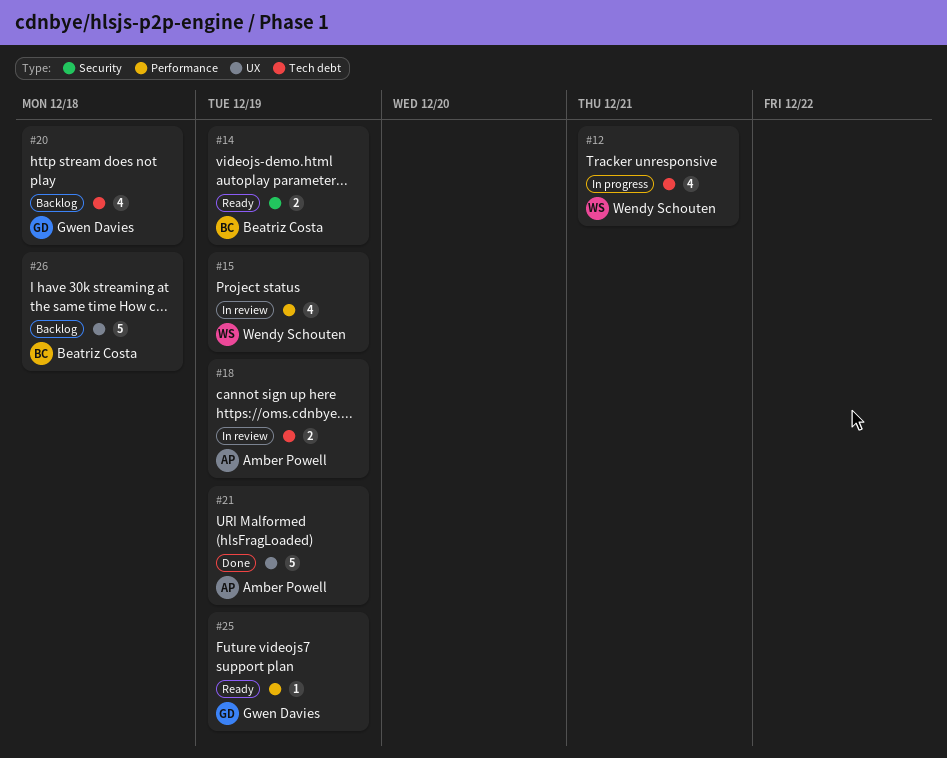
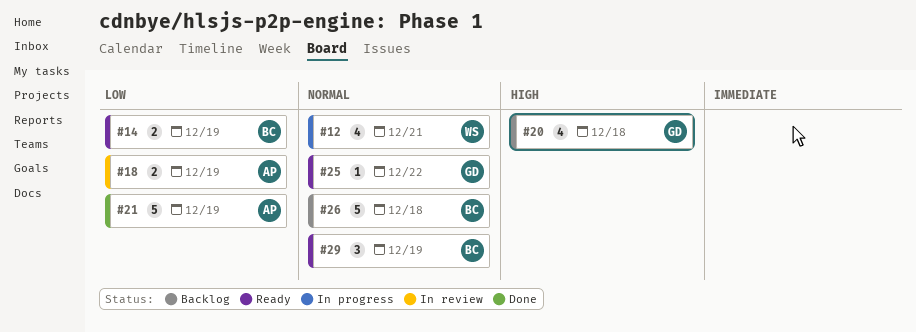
#15: present -> none
#25, due: Dec 19 -> Dec 22
#29: none -> present

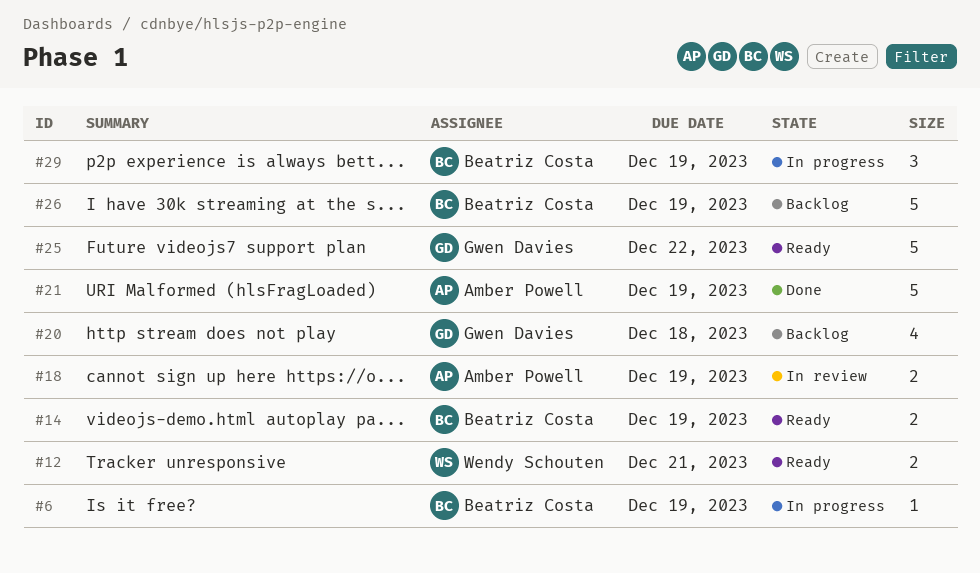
#6: none -> present
#12, status: In progress -> Ready
#12, estimate: 4 -> 2
#25, estimate: 1 -> 5
#26, due: Dec 18 -> Dec 19
#29, status: Ready -> In progress

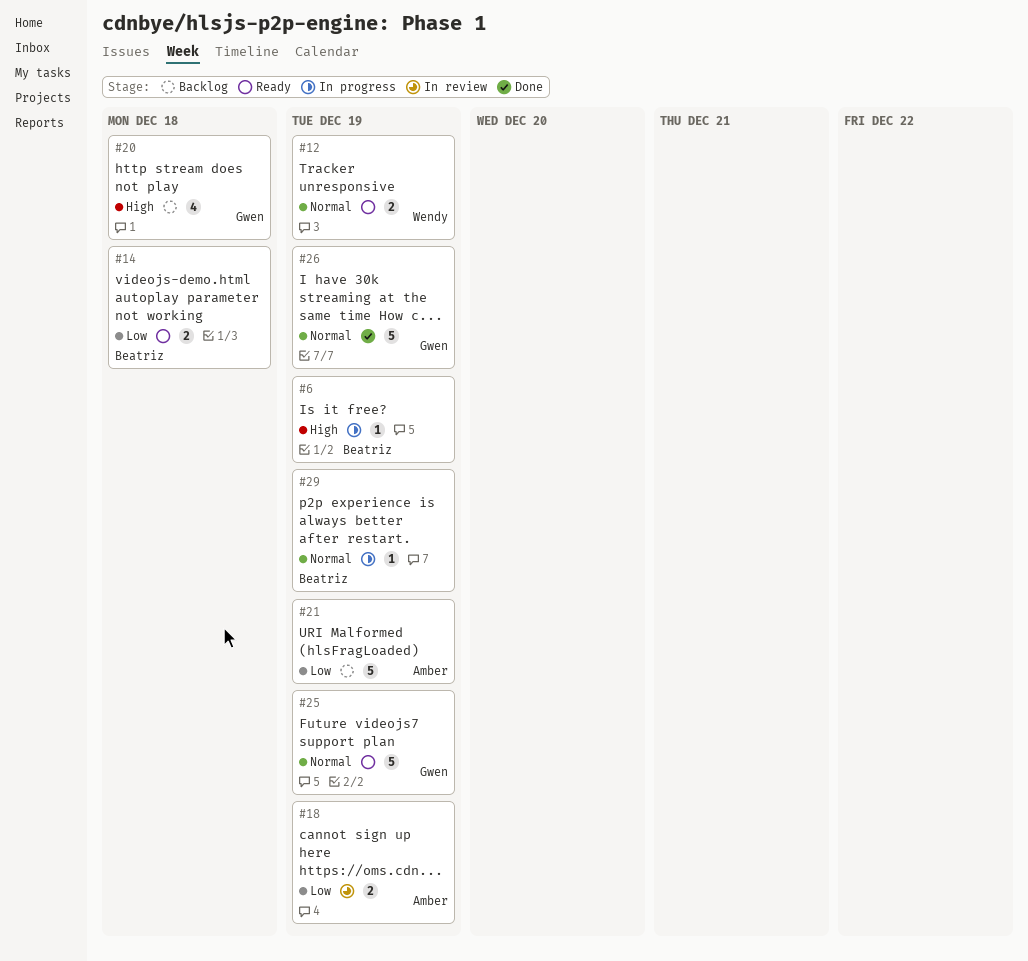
#12, due: Dec 21 -> Dec 19
#14, due: Dec 19 -> Dec 18
#21, status: Done -> Backlog
#25, due: Dec 22 -> Dec 19
#26, status: Backlog -> Done
#26, owner: Beatriz Costa -> Gwen Davies
#29, estimate: 3 -> 1

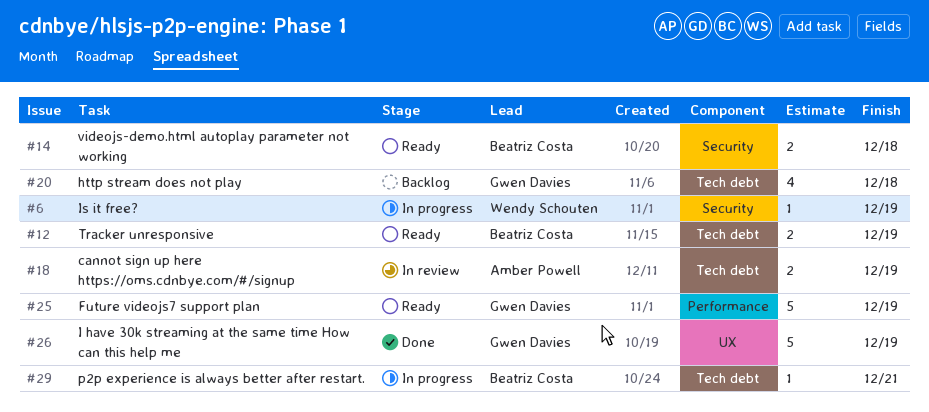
#6, owner: Beatriz Costa -> Wendy Schouten
#12, owner: Wendy Schouten -> Beatriz Costa
#21: present -> none
#29, due: Dec 19 -> Dec 21

